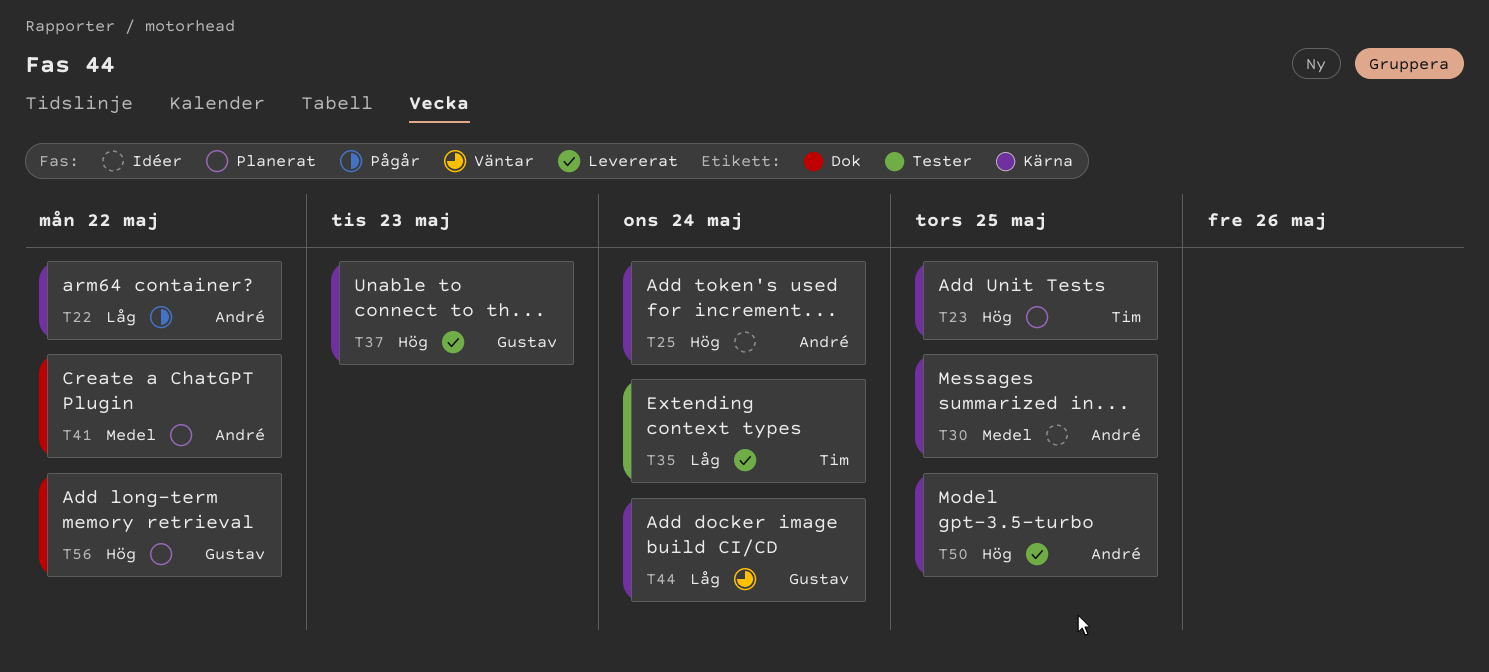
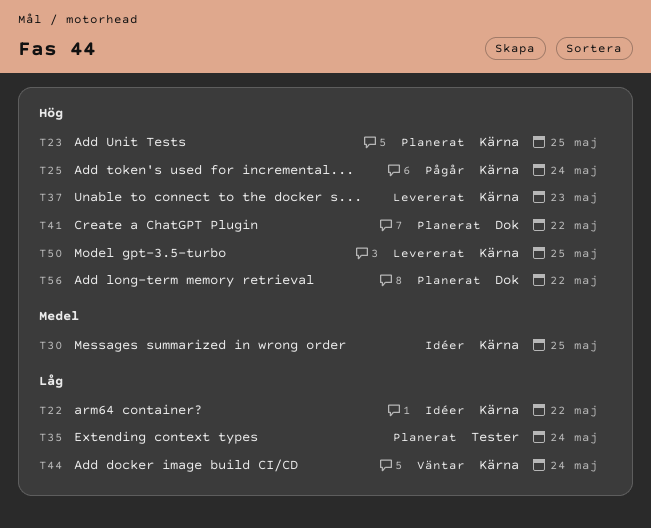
T22, status: Pågår -> Idéer
T25, status: Idéer -> Pågår
T35, status: Levererat -> Planerat
T41, priority: Medel -> Hög

